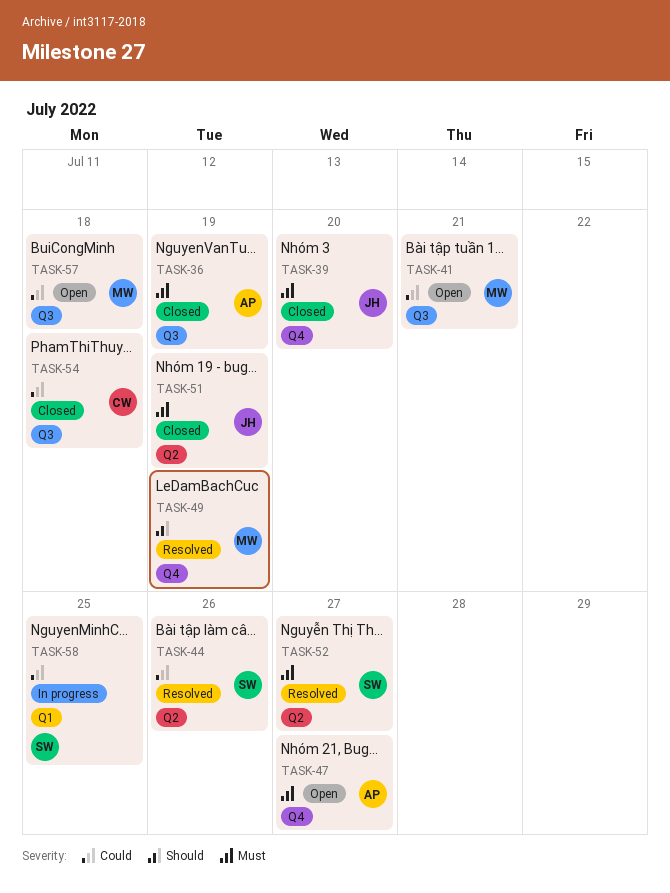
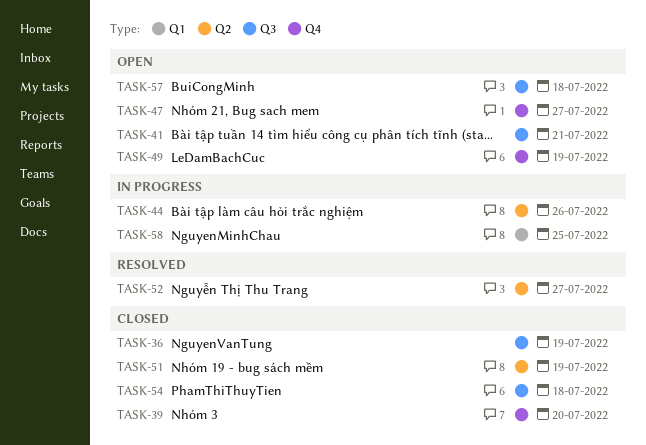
TASK-44, status: Resolved -> In progress
TASK-49, status: Resolved -> Open

